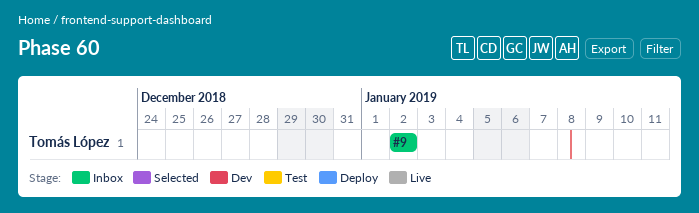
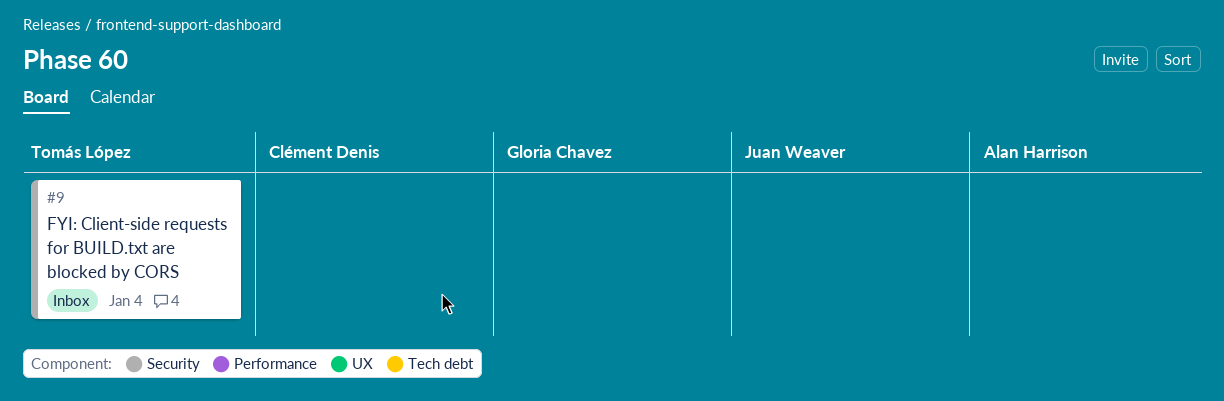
#9, due: Jan 2 -> Jan 4

